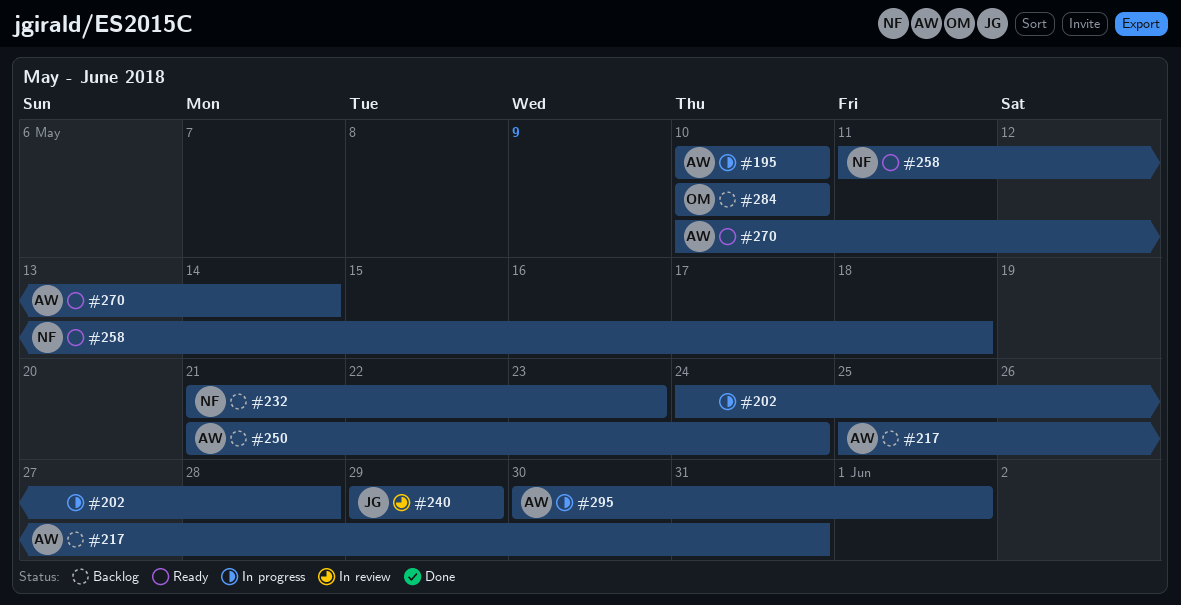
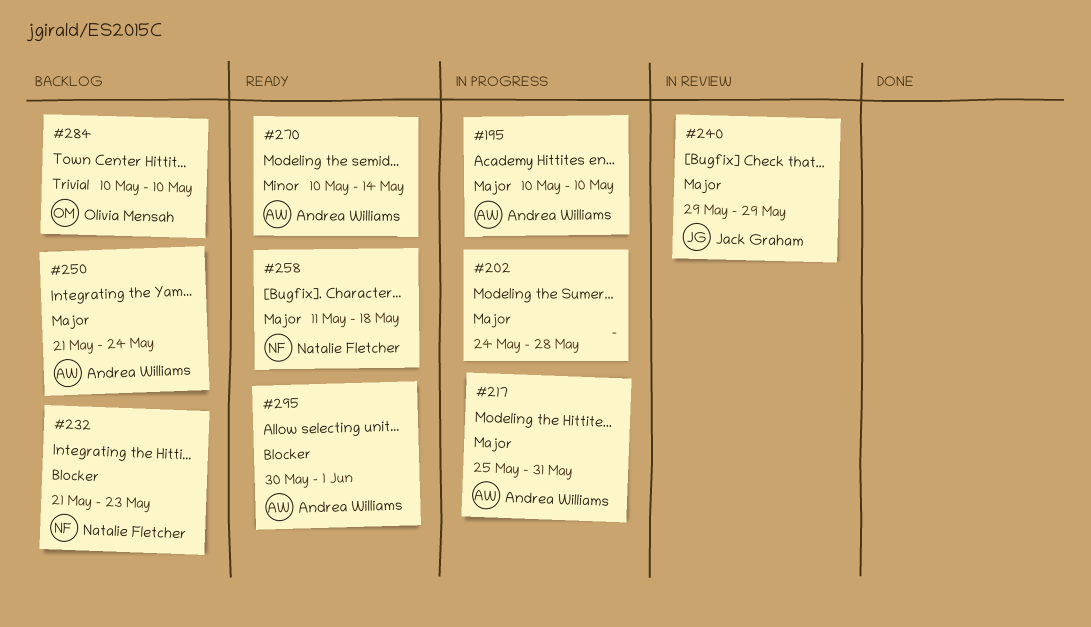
#217, status: Backlog -> In progress
#295, status: In progress -> Ready

